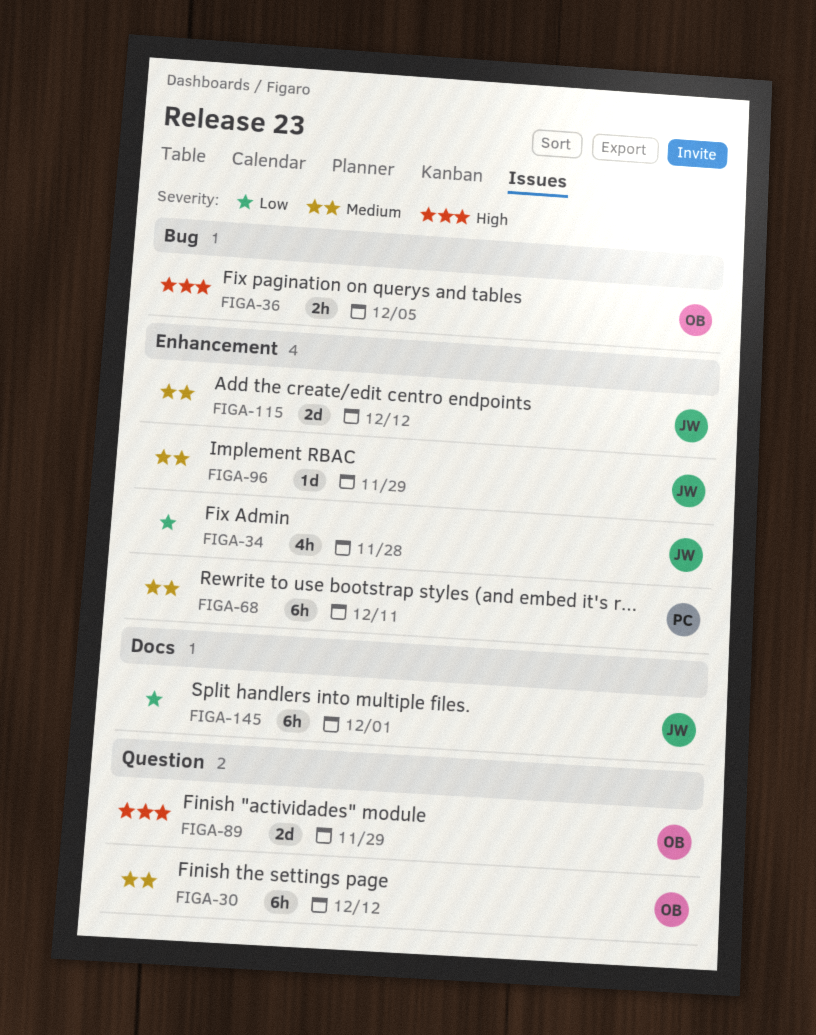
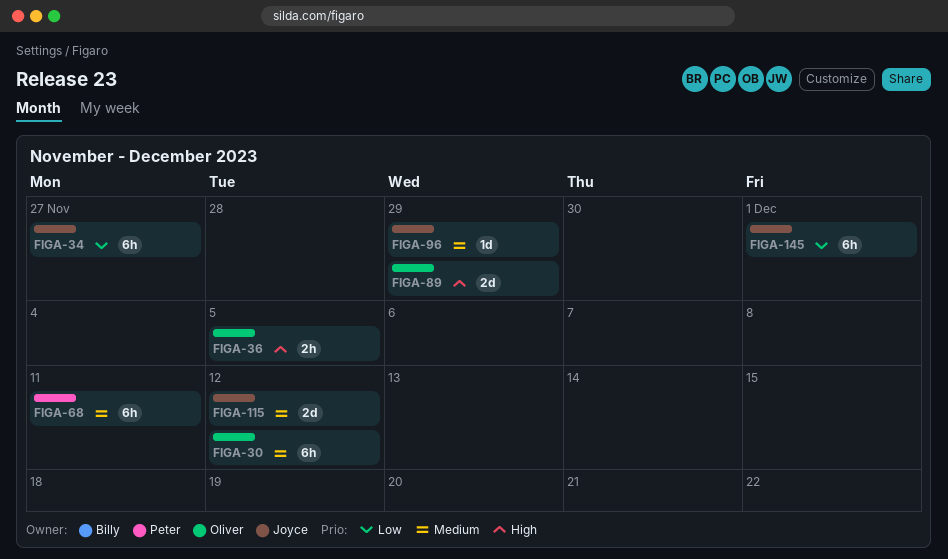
FIGA-34, estimate: 4h -> 6h
FIGA-34, due: Nov 28 -> Nov 27

